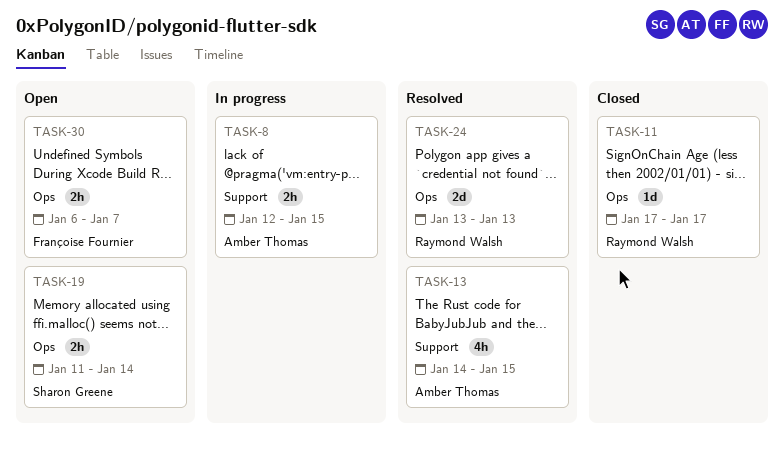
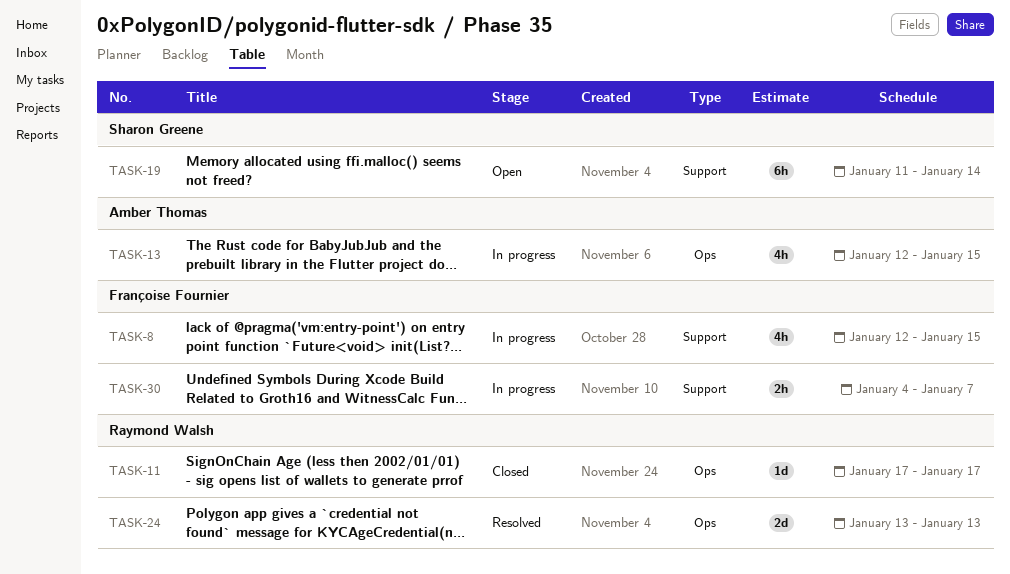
TASK-8, owner: Amber Thomas -> Françoise Fournier
TASK-8, estimate: 2h -> 4h
TASK-13, status: Resolved -> In progress
TASK-13, label: Support -> Ops
TASK-13, start: Jan 14 -> Jan 12
TASK-19, label: Ops -> Support
TASK-19, estimate: 2h -> 6h
TASK-30, status: Open -> In progress
TASK-30, label: Ops -> Support
TASK-30, start: Jan 6 -> Jan 4

